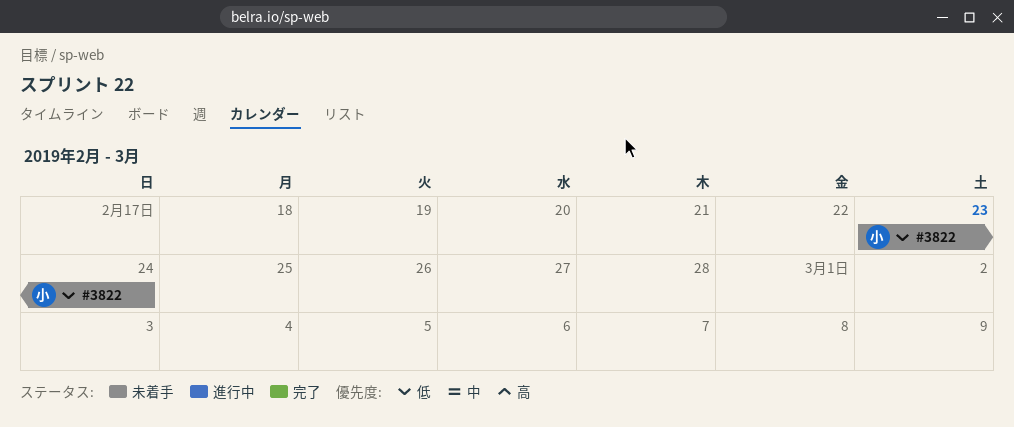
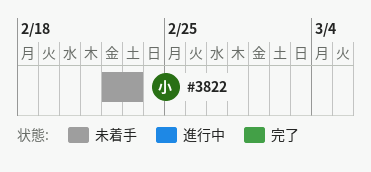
#3822, start: Feb 23 -> Feb 22
#3822, due: Feb 24 -> Feb 23

